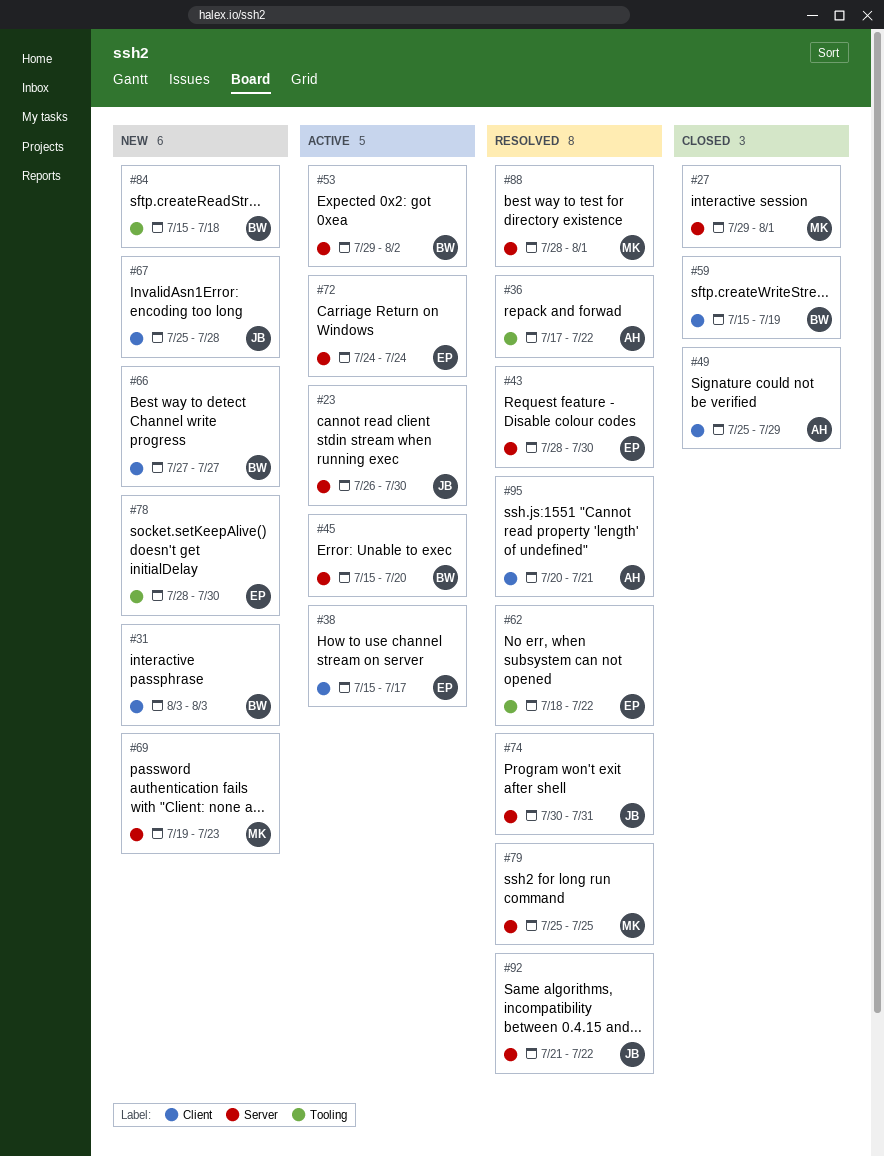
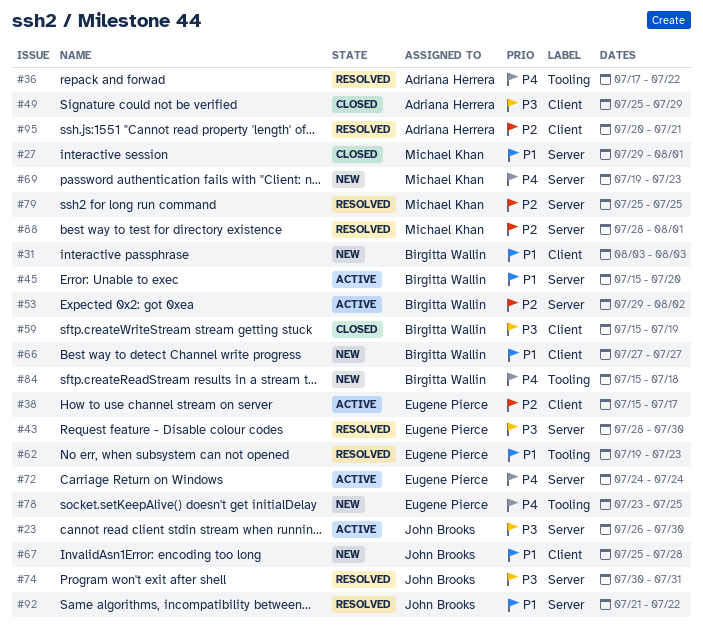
#62, start: Jul 18 -> Jul 19
#62, due: Jul 22 -> Jul 23
#78, start: Jul 28 -> Jul 23
#78, due: Jul 30 -> Jul 25

